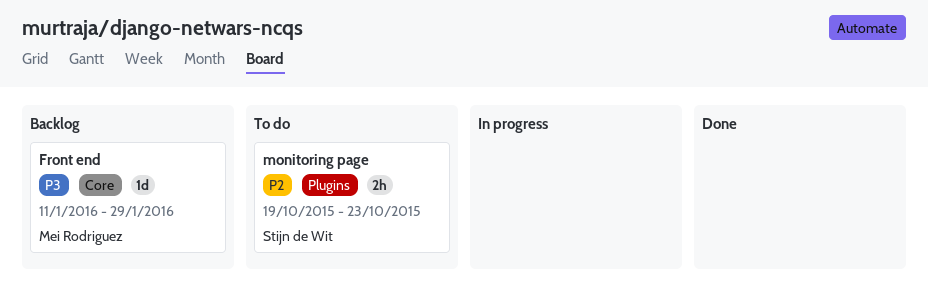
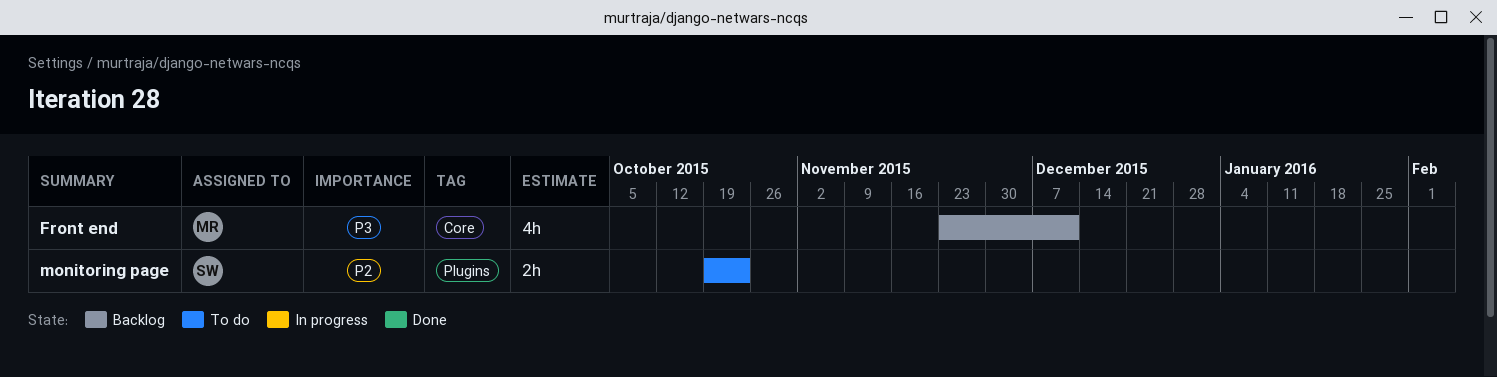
Front end, estimate: 1d -> 4h
Front end, start: Jan 11 -> Nov 23
Front end, due: Jan 29 -> Dec 11

